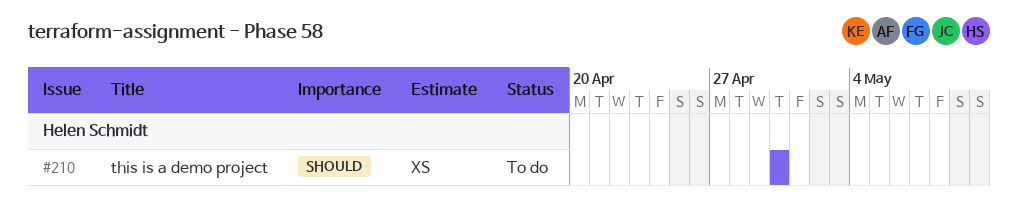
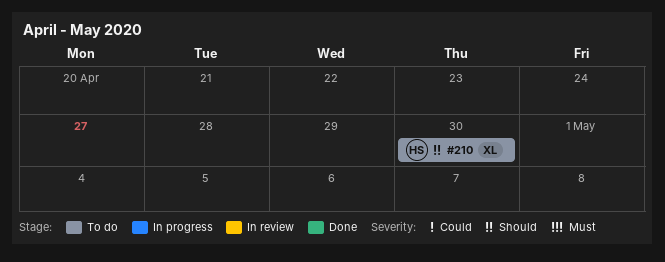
#210, estimate: XS -> XL

